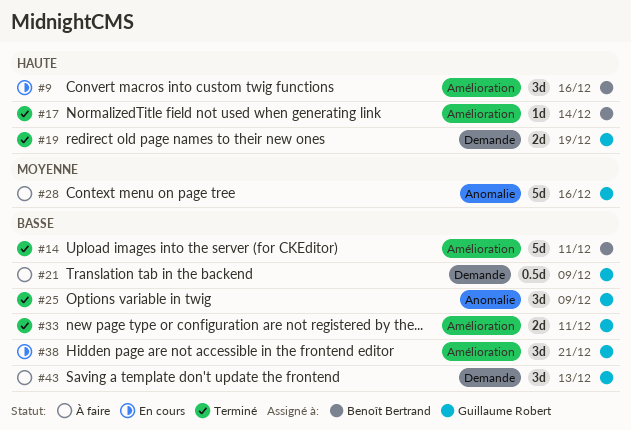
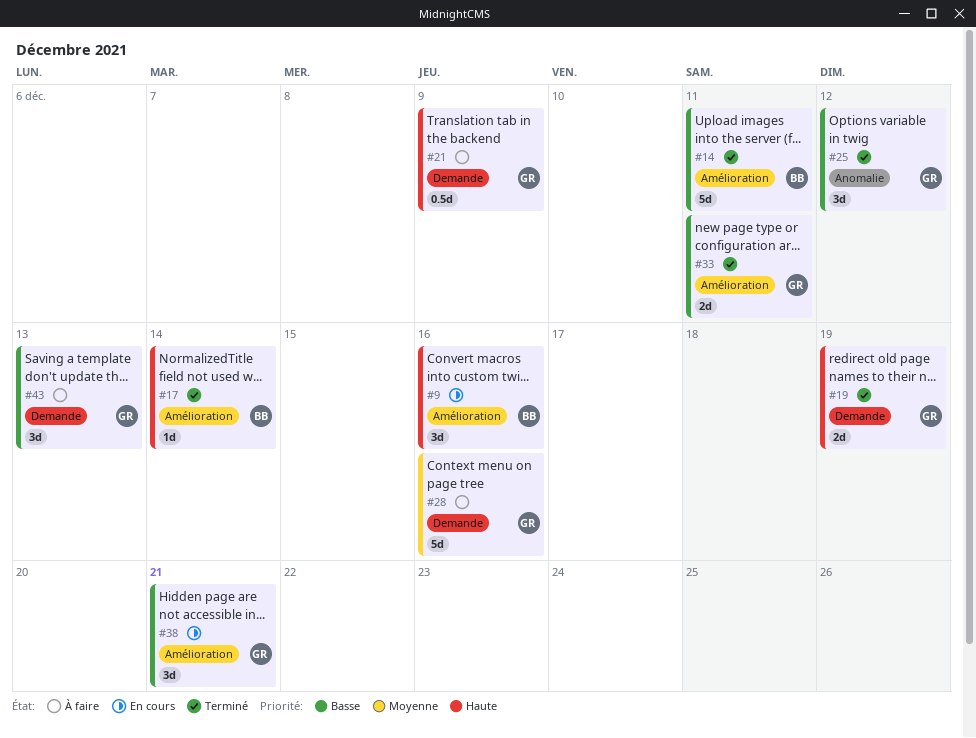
#21, priority: Basse -> Haute
#25, due: Dec 9 -> Dec 12
#28, label: Anomalie -> Demande

